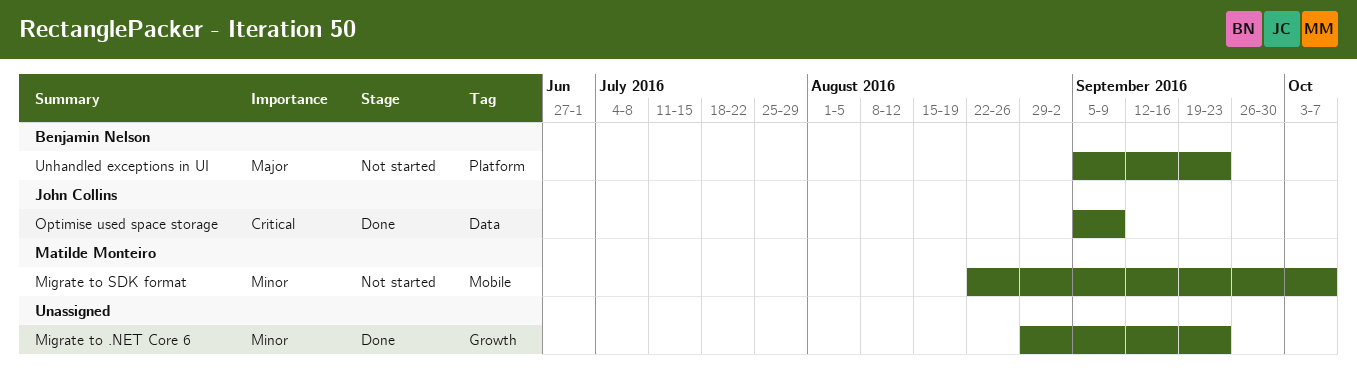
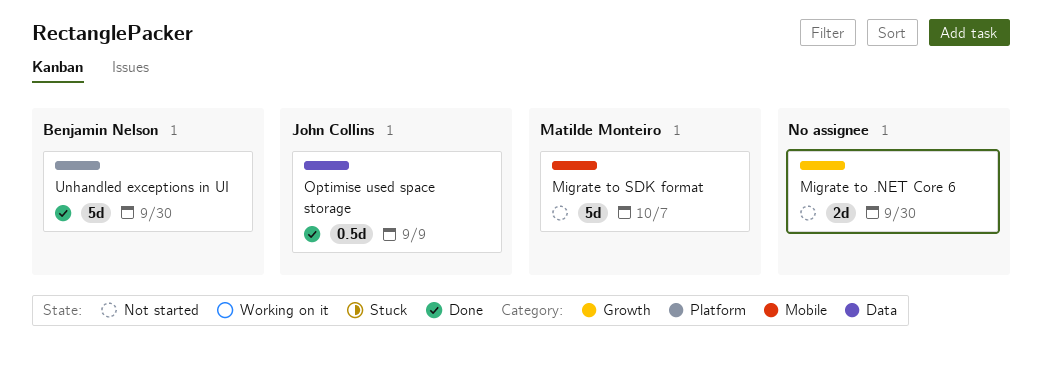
Migrate to .NET Core 6, status: Done -> Not started
Migrate to .NET Core 6, due: Sep 23 -> Sep 30
Unhandled exceptions in UI, status: Not started -> Done
Unhandled exceptions in UI, due: Sep 23 -> Sep 30

